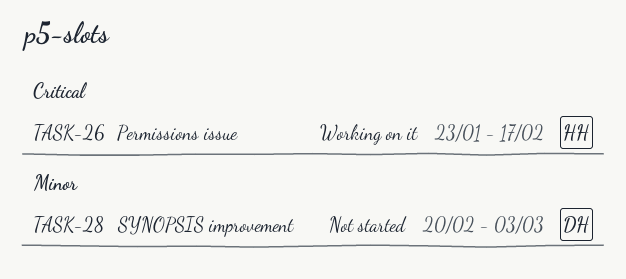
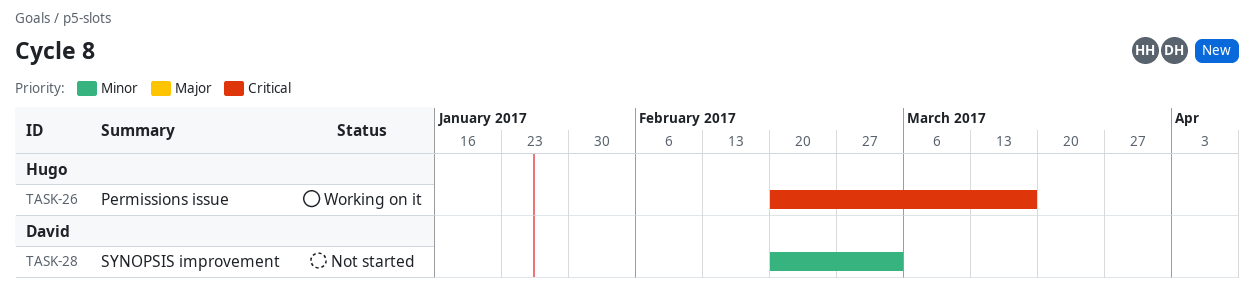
TASK-26, start: Jan 23 -> Feb 20
TASK-26, due: Feb 17 -> Mar 17

